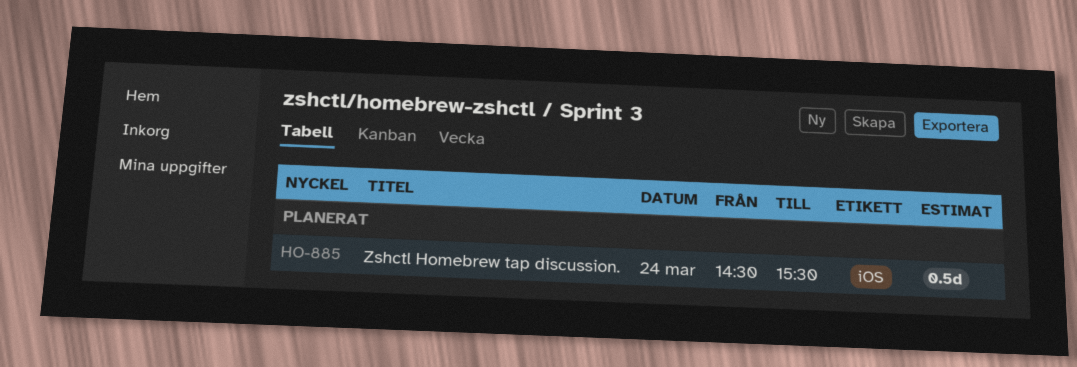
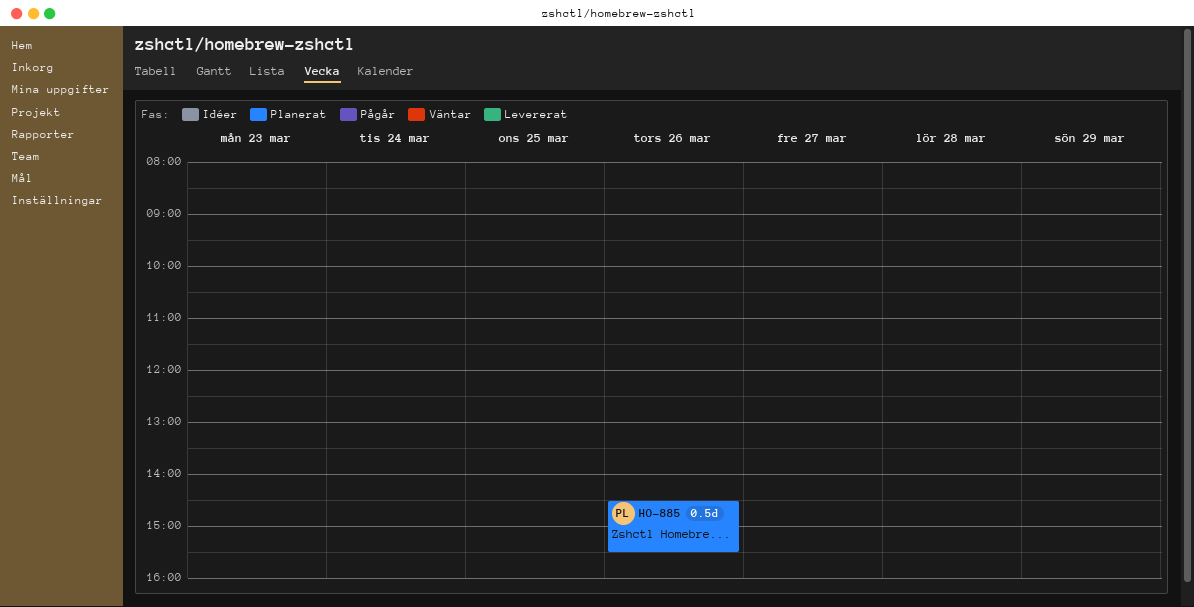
HO-885, day: Mar 24 -> Mar 26

